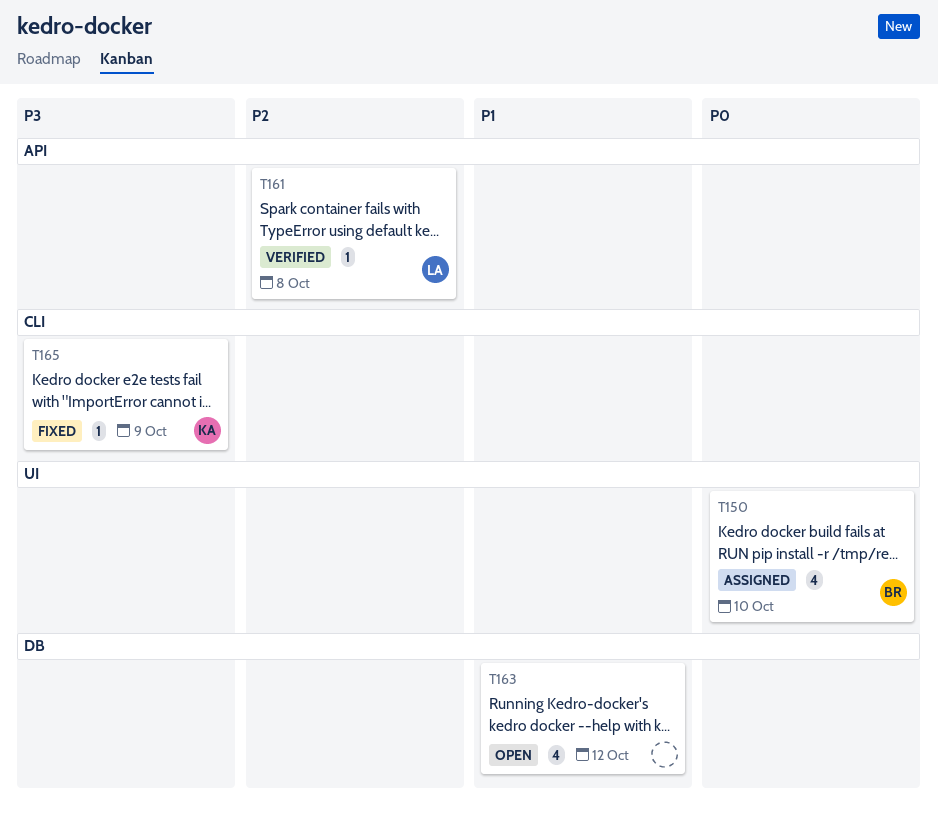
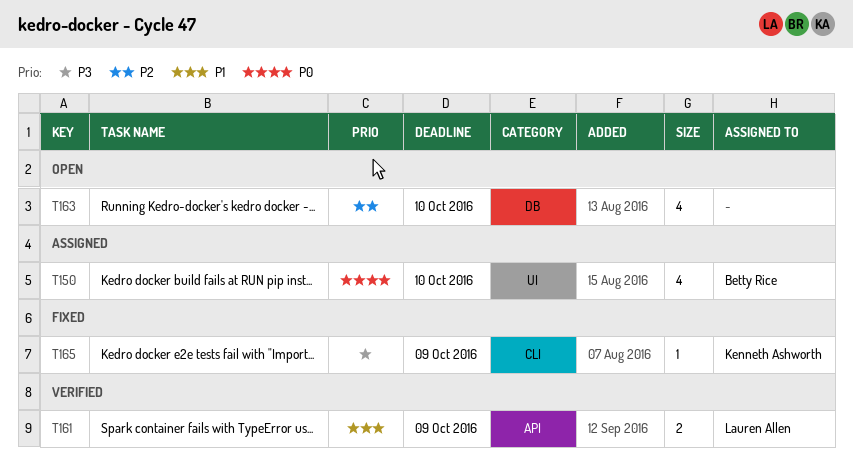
T161, priority: P2 -> P1
T161, estimate: 1 -> 2
T161, due: Oct 8 -> Oct 9
T163, priority: P1 -> P2
T163, due: Oct 12 -> Oct 10

